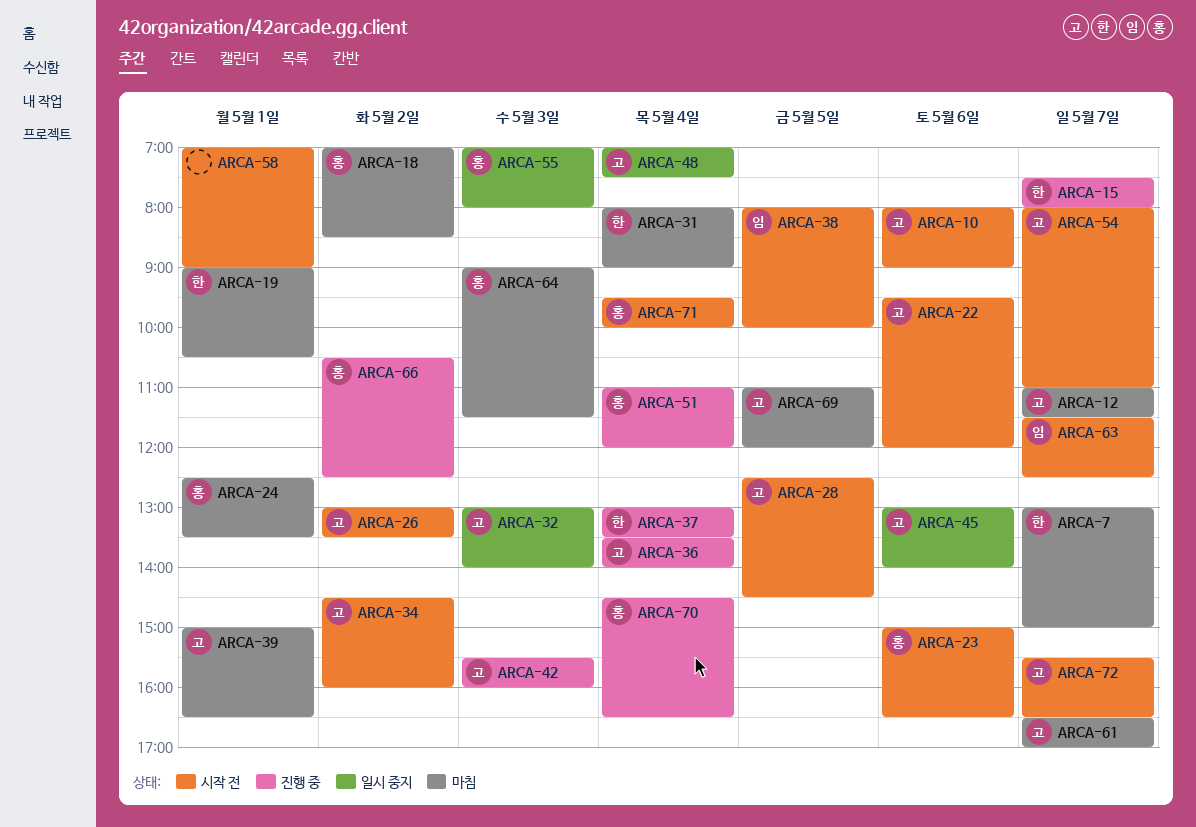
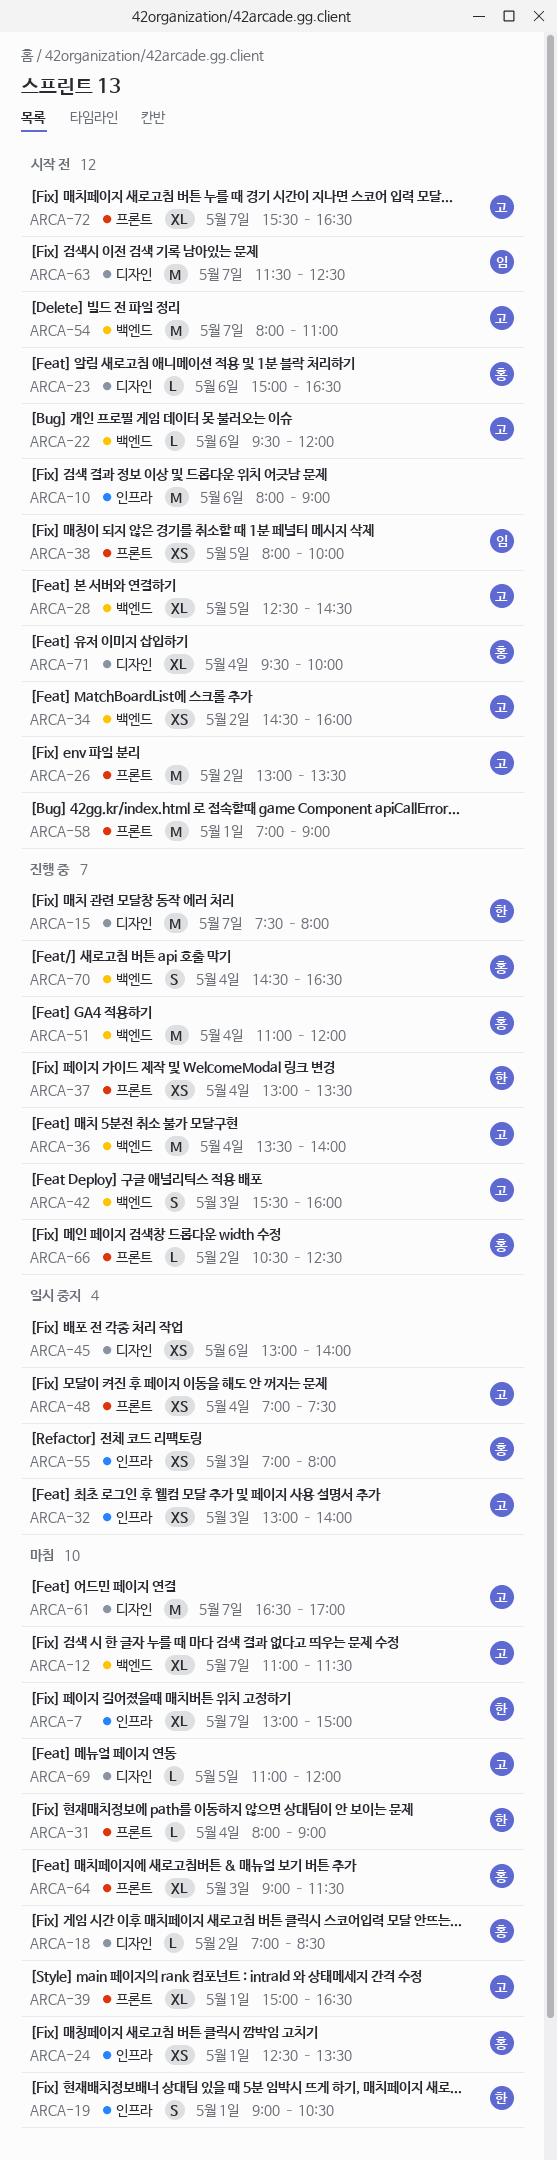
ARCA-10, owner: 고 -> none
ARCA-45, owner: 고 -> none

